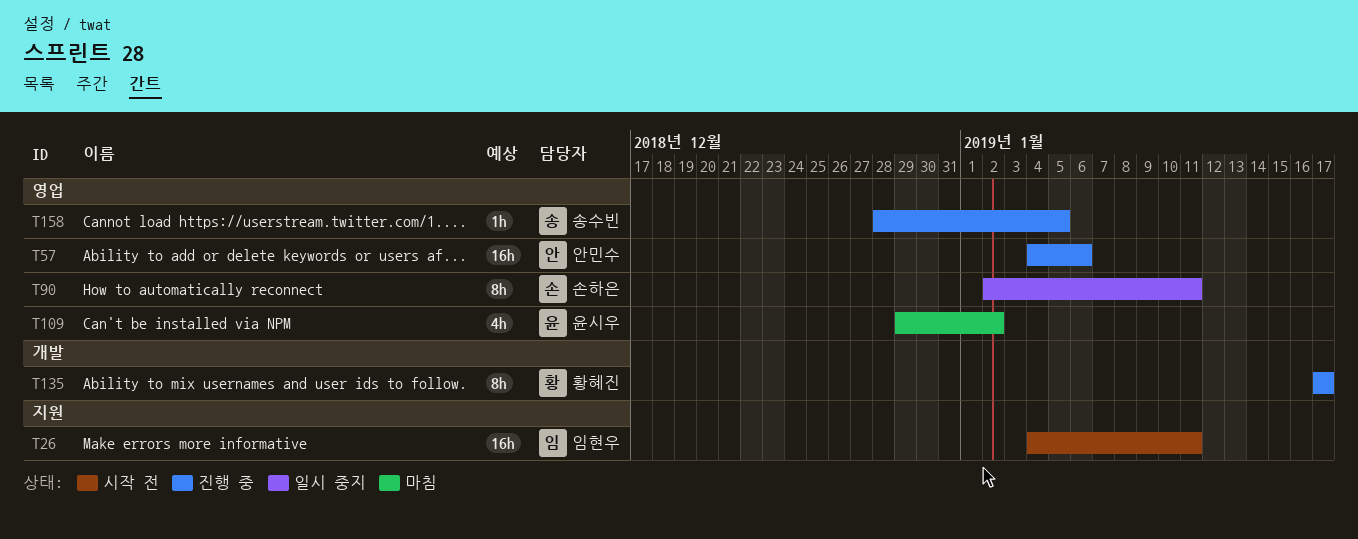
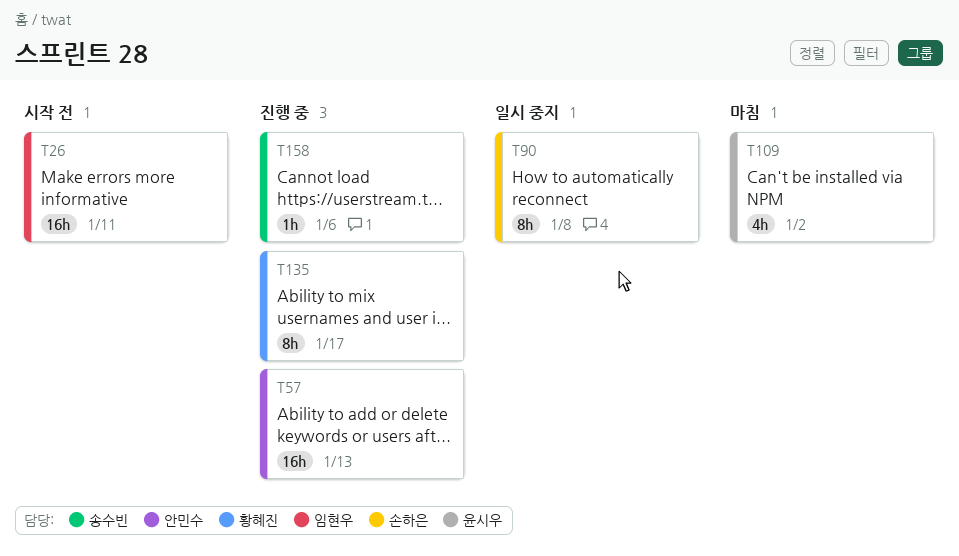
T57, due: Jan 6 -> Jan 13
T90, due: Jan 11 -> Jan 8
T158, due: Jan 5 -> Jan 6

